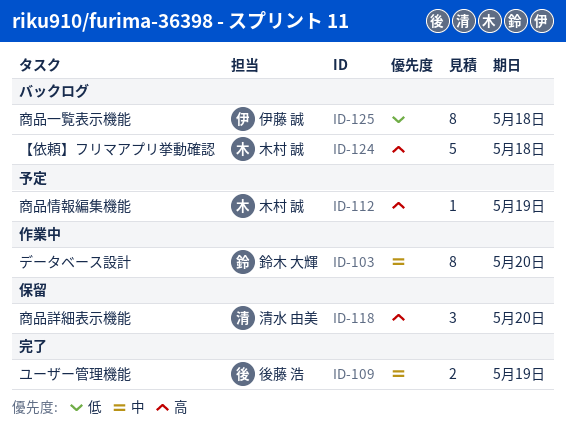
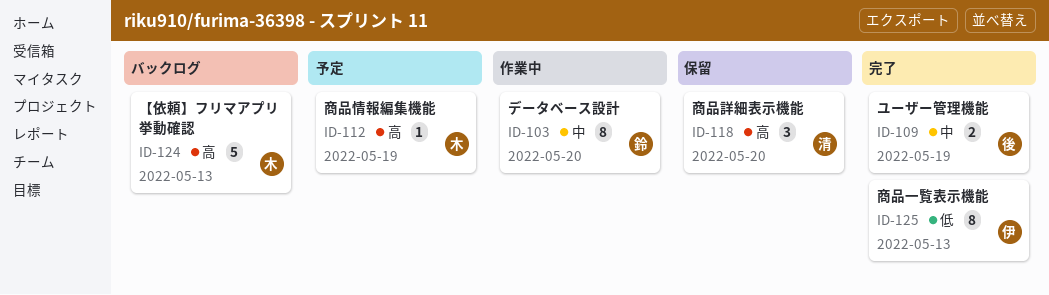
ID-124, due: May 18 -> May 13
ID-125, status: バックログ -> 完了
ID-125, due: May 18 -> May 13

